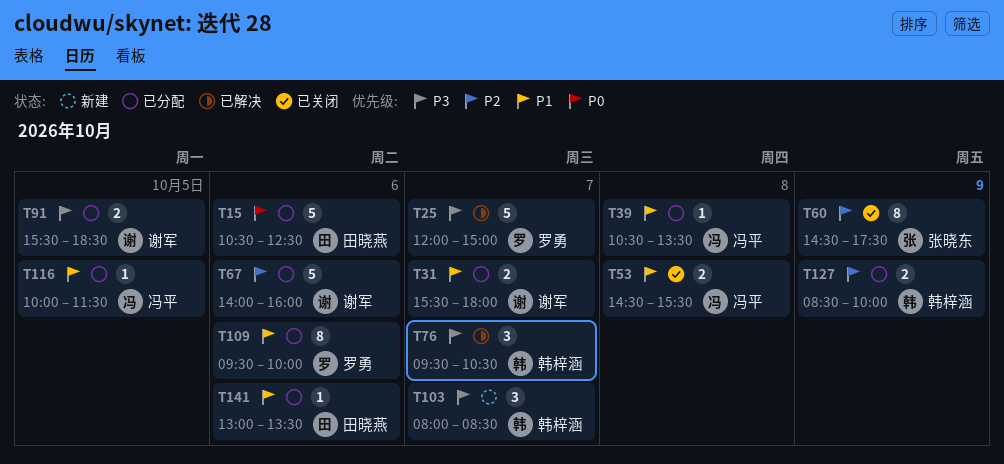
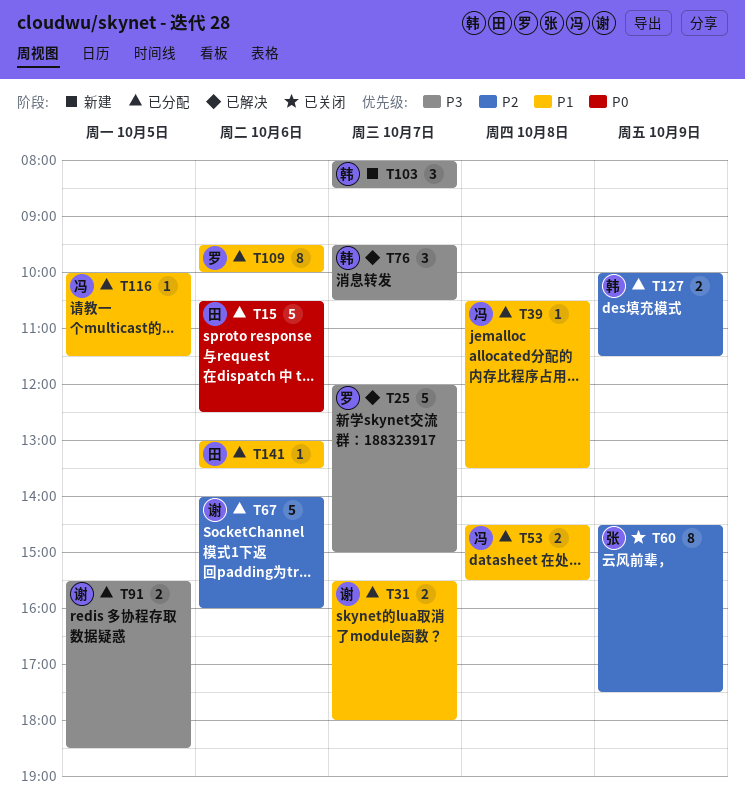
T53, status: 已关闭 -> 已分配
T127, begins: 08:30 -> 10:00
T127, ends: 10:00 -> 11:30

